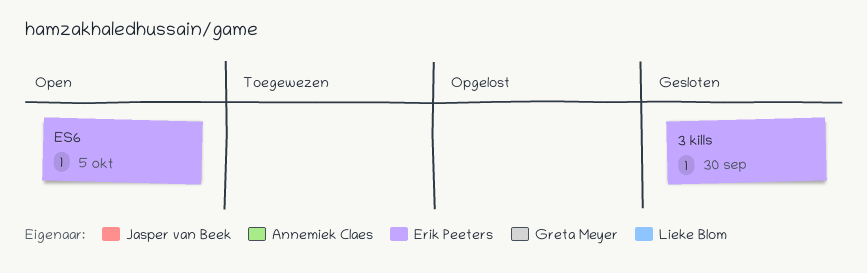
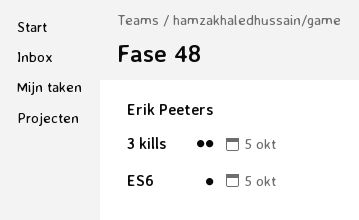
3 kills, estimate: 1 -> 2
3 kills, due: Sep 30 -> Oct 5

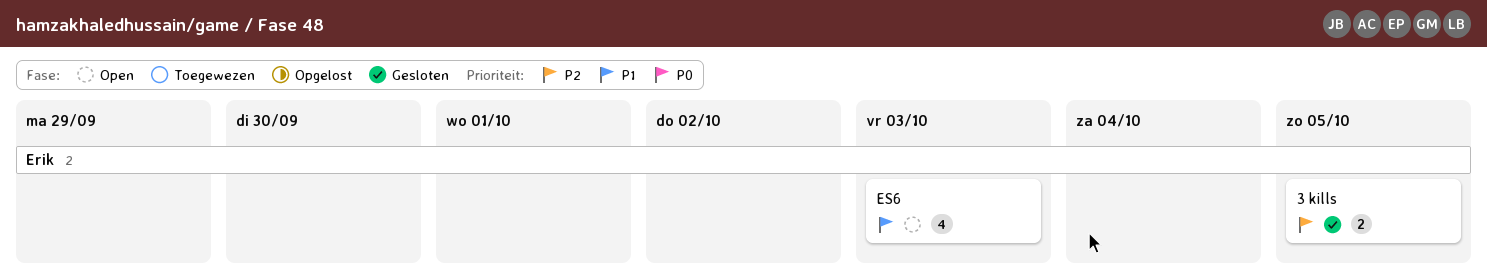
ES6, estimate: 1 -> 4
ES6, due: Oct 5 -> Oct 3

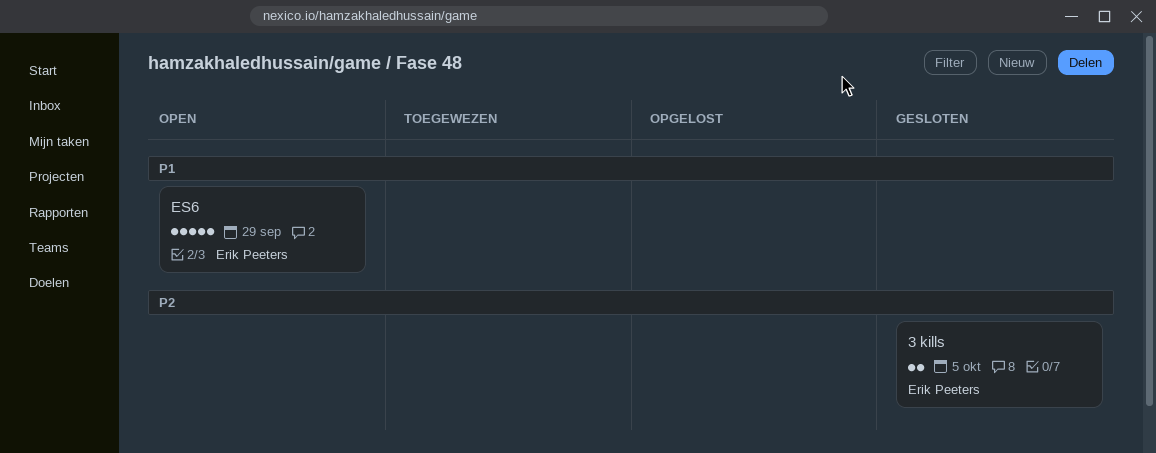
ES6, estimate: 4 -> 5
ES6, due: Oct 3 -> Sep 29

